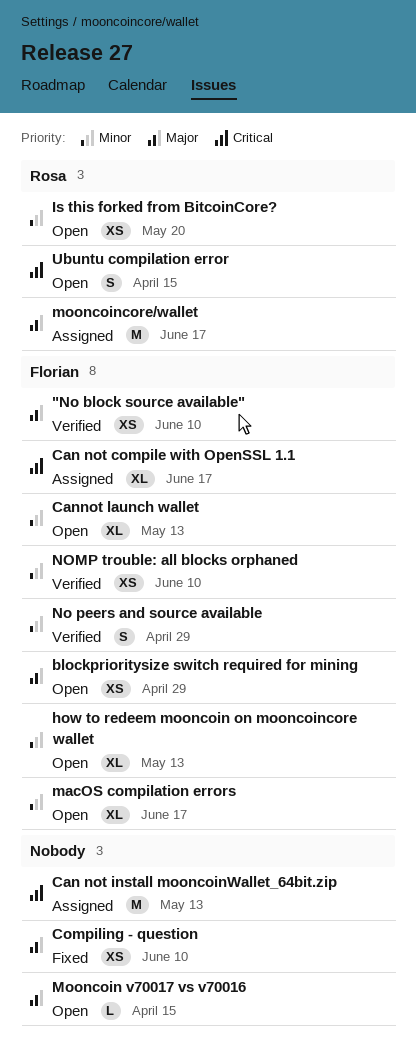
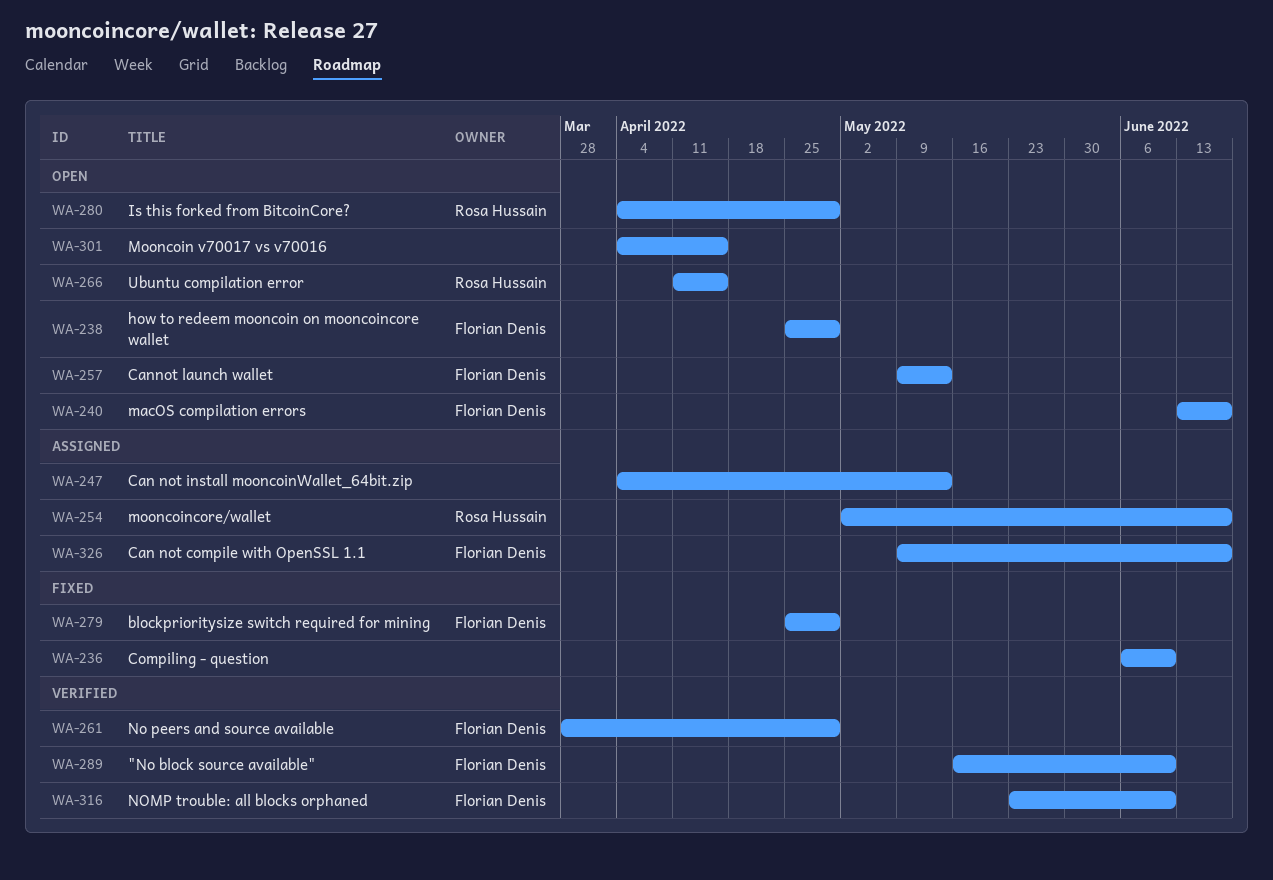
blockprioritysize switch required for mining, status: Open -> Fixed
how to redeem mooncoin on mooncoincore wallet, due: May 13 -> Apr 29
Is this forked from BitcoinCore?, due: May 20 -> Apr 29

